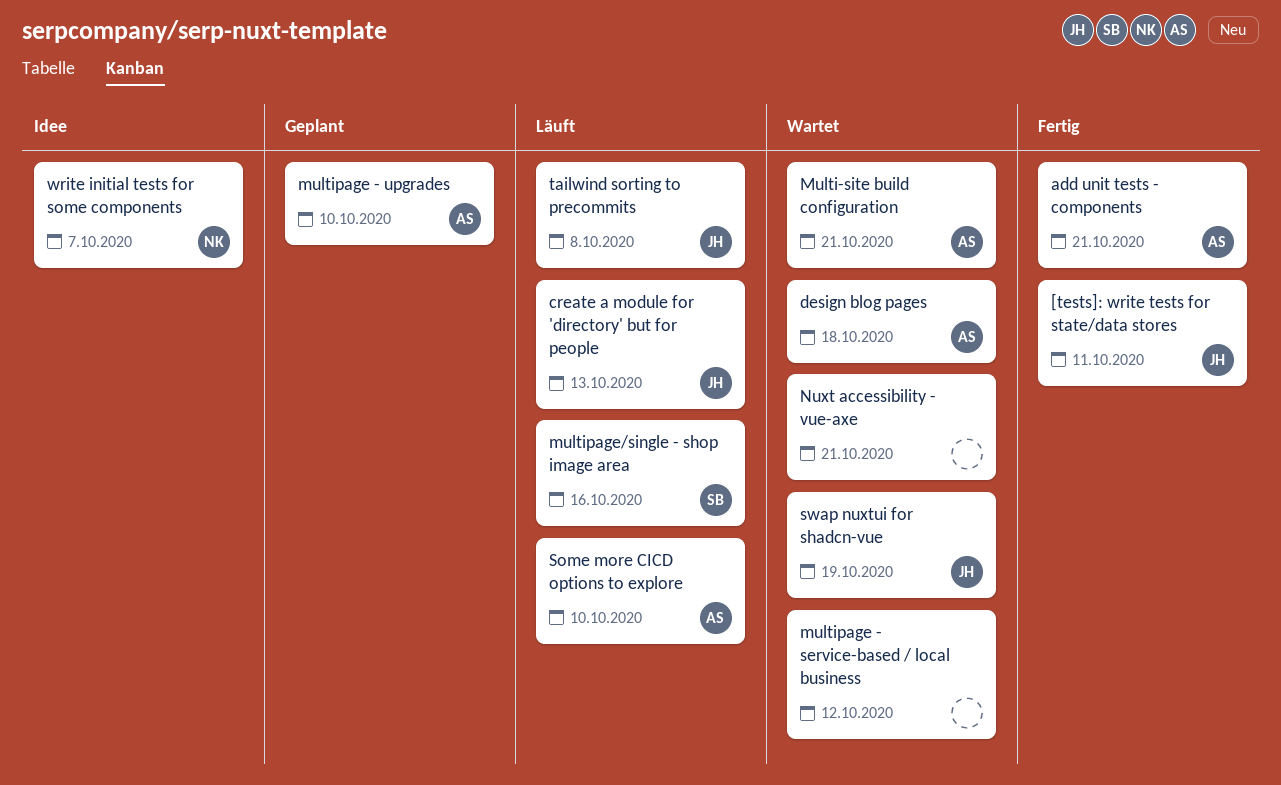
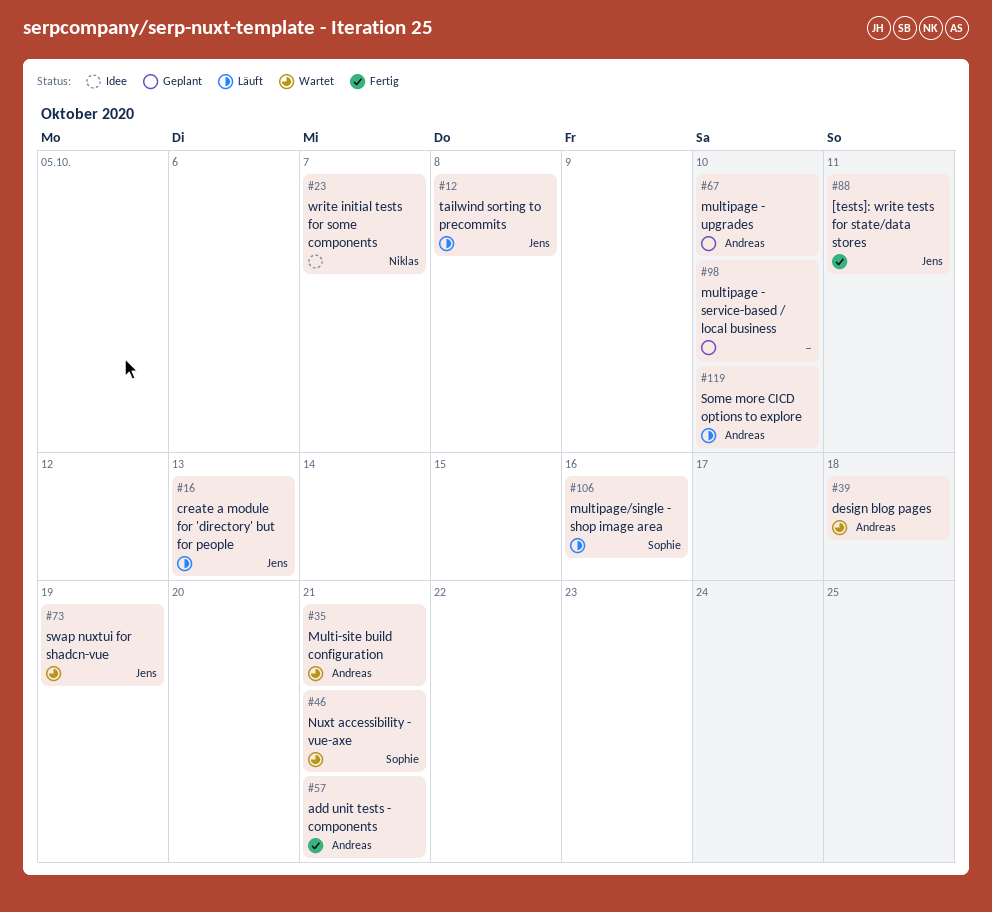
multipage - service-based / local business, status: Wartet -> Geplant
multipage - service-based / local business, due: Oct 12 -> Oct 10
Nuxt accessibility - vue-axe, owner: none -> Sophie

